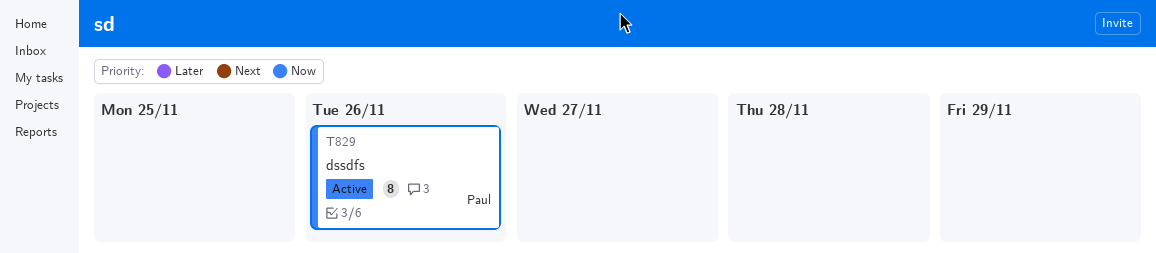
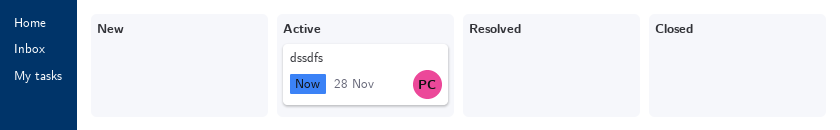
dssdfs, due: Nov 26 -> Nov 28

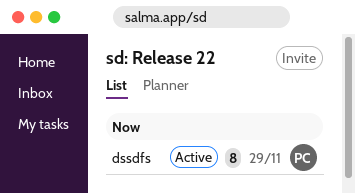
dssdfs, due: Nov 28 -> Nov 29

